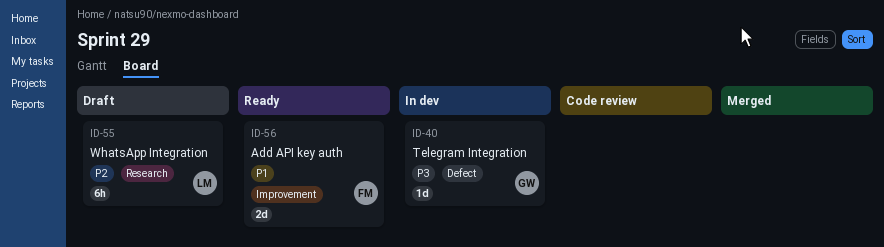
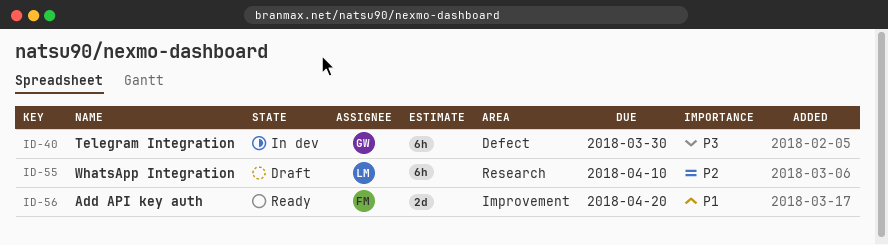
ID-40, estimate: 1d -> 6h

